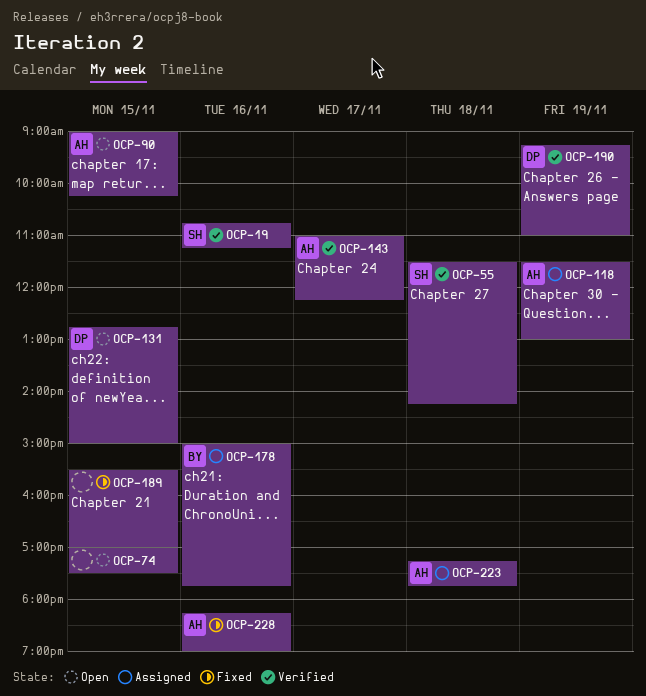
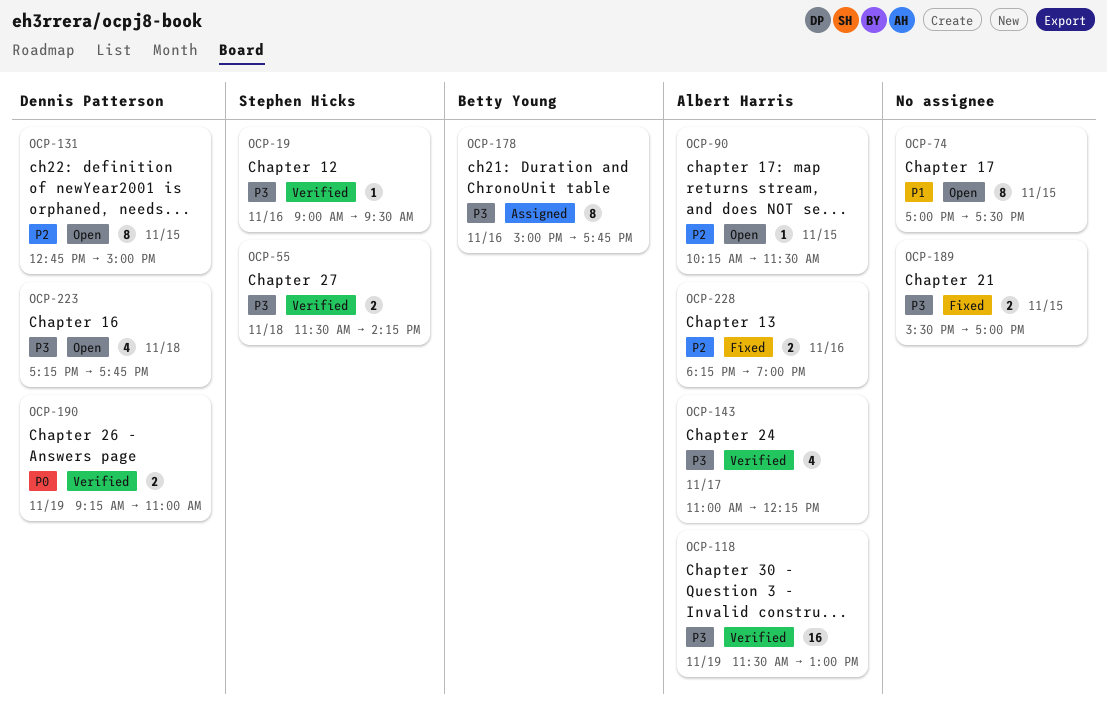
OCP-19, begins: 10:45 -> 09:00
OCP-19, ends: 11:15 -> 09:30
OCP-90, begins: 09:00 -> 10:15
OCP-90, ends: 10:15 -> 11:30
OCP-118, status: Assigned -> Verified
OCP-223, status: Assigned -> Open
OCP-223, owner: Albert Harris -> Dennis Patterson

